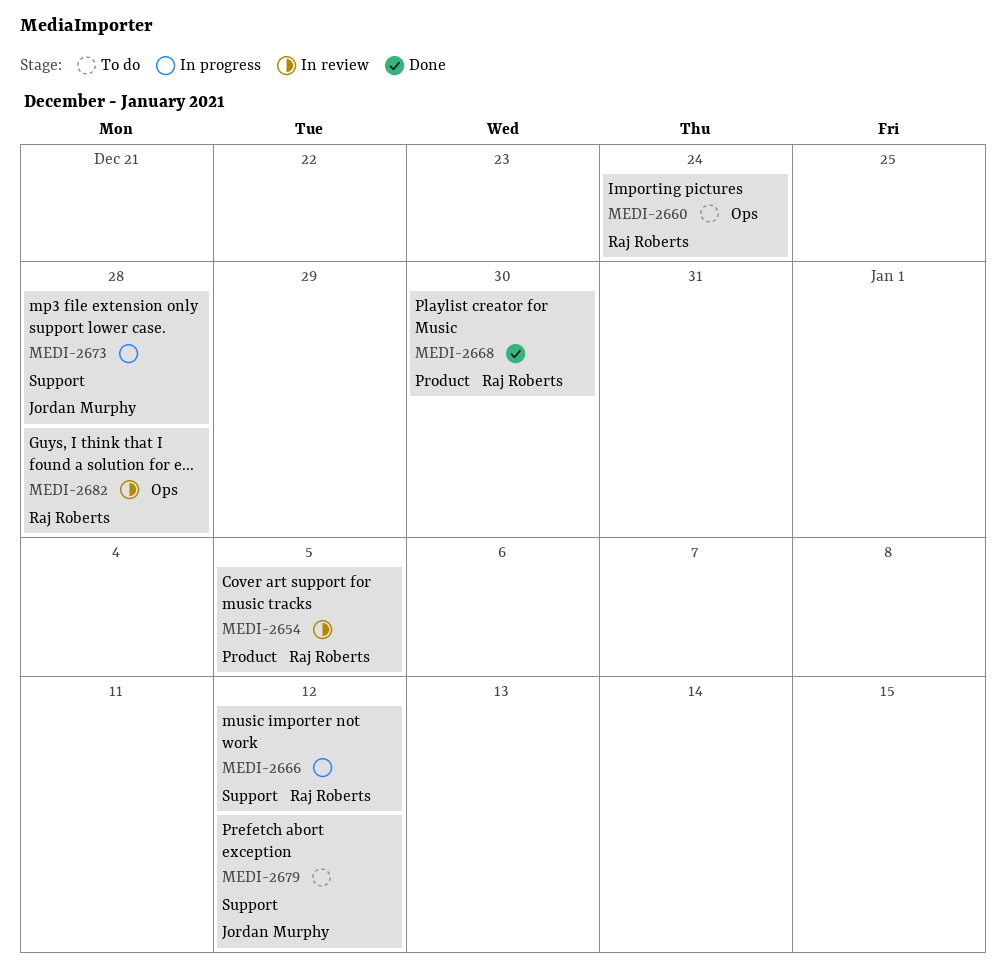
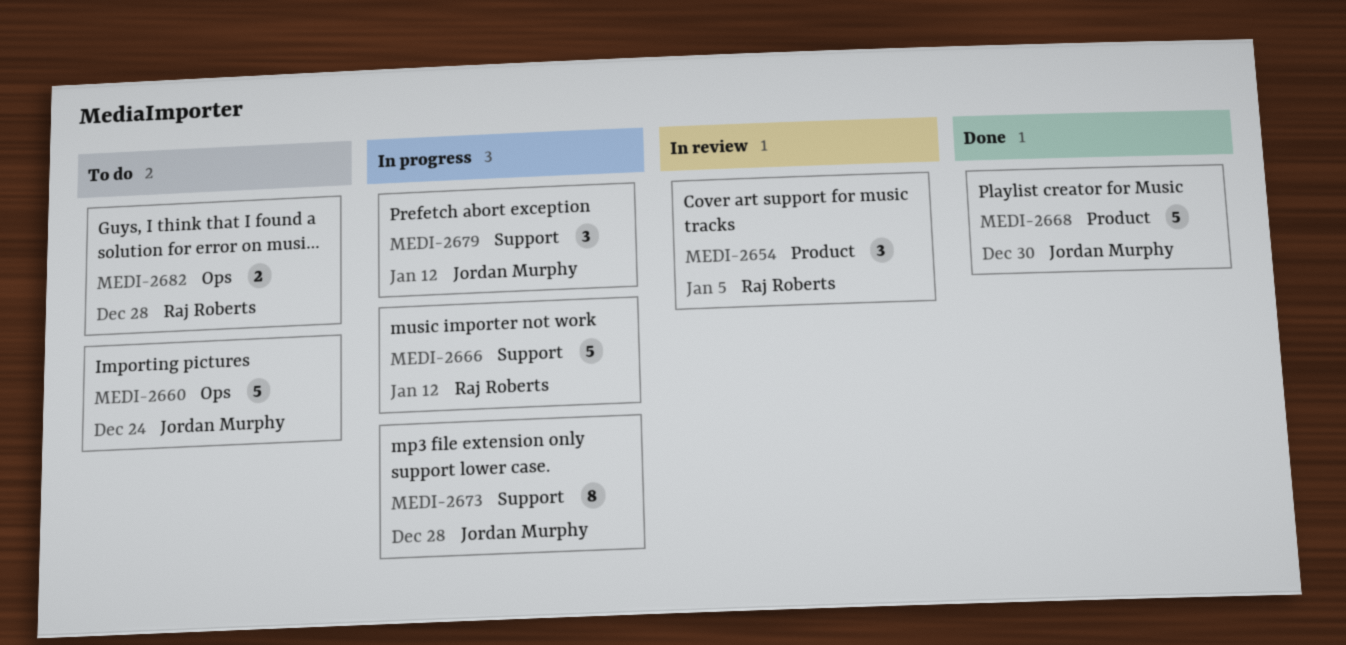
MEDI-2660, owner: Raj Roberts -> Jordan Murphy
MEDI-2668, owner: Raj Roberts -> Jordan Murphy
MEDI-2679, status: To do -> In progress
MEDI-2682, status: In review -> To do

